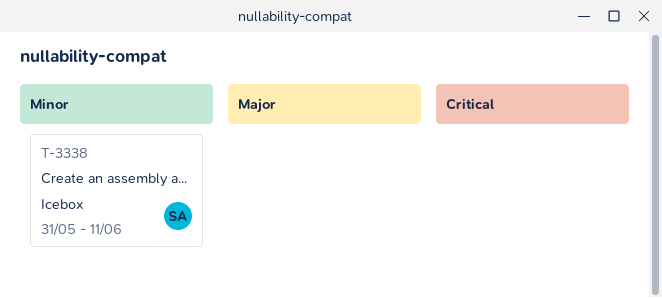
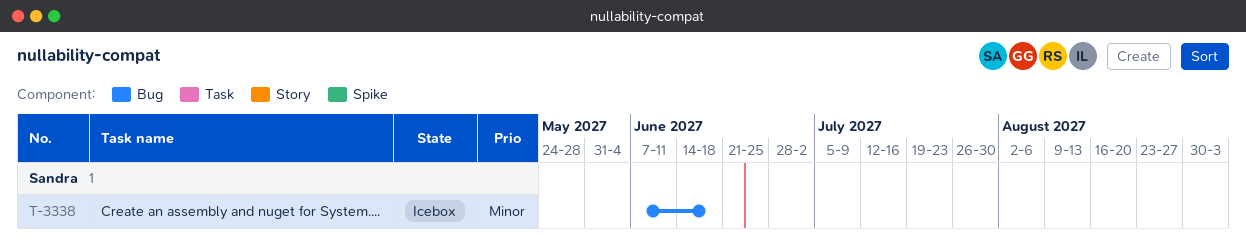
T-3338, start: May 31 -> Jun 7
T-3338, due: Jun 11 -> Jun 18

